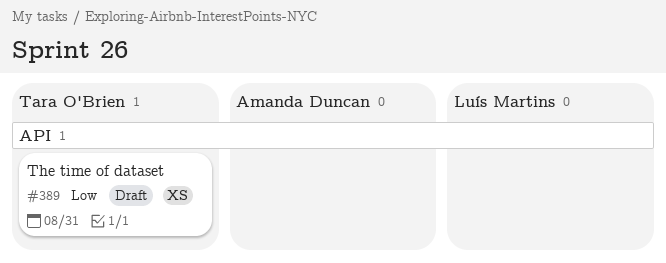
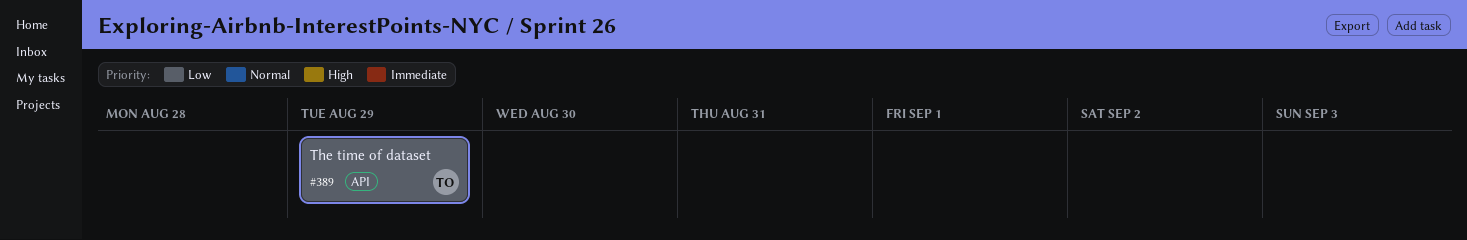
#389, due: Aug 31 -> Aug 29

